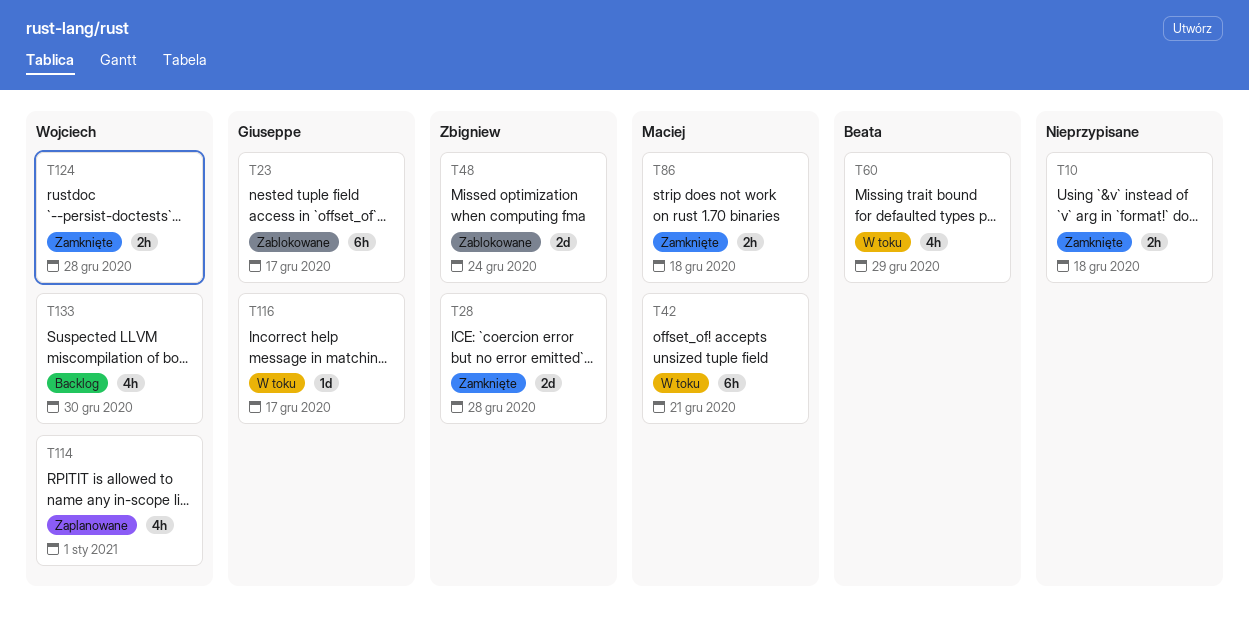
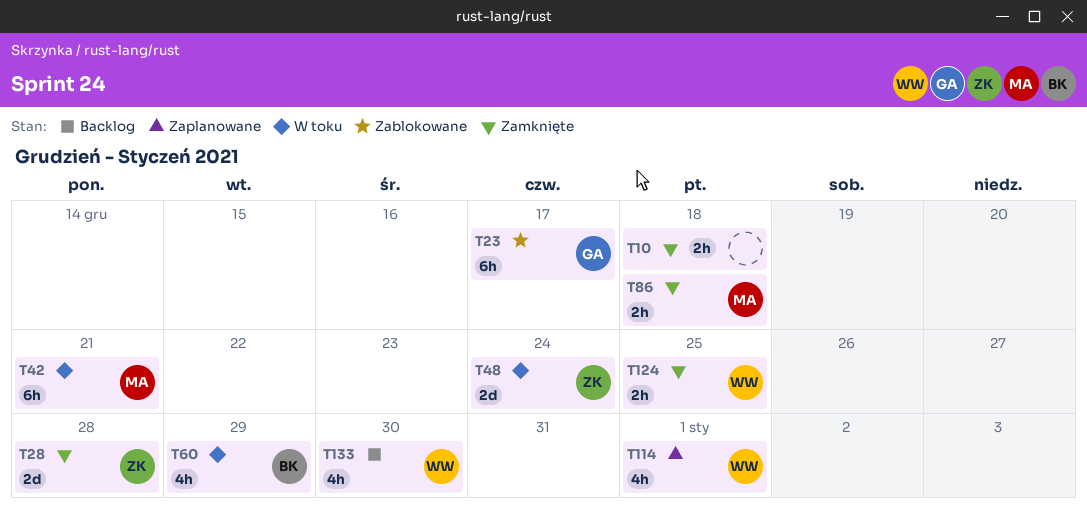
T48, status: Zablokowane -> W toku
T116: present -> none
T124, due: Dec 28 -> Dec 25

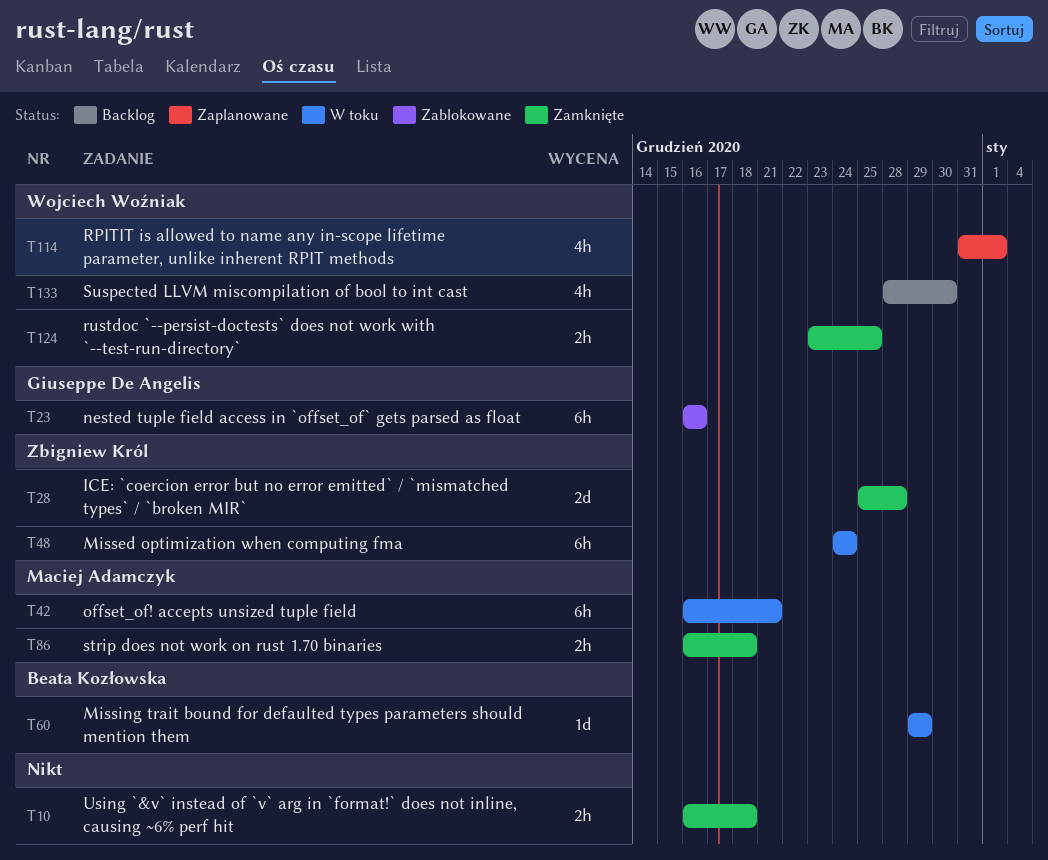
T23, due: Dec 17 -> Dec 16
T48, estimate: 2d -> 6h
T60, estimate: 4h -> 1d

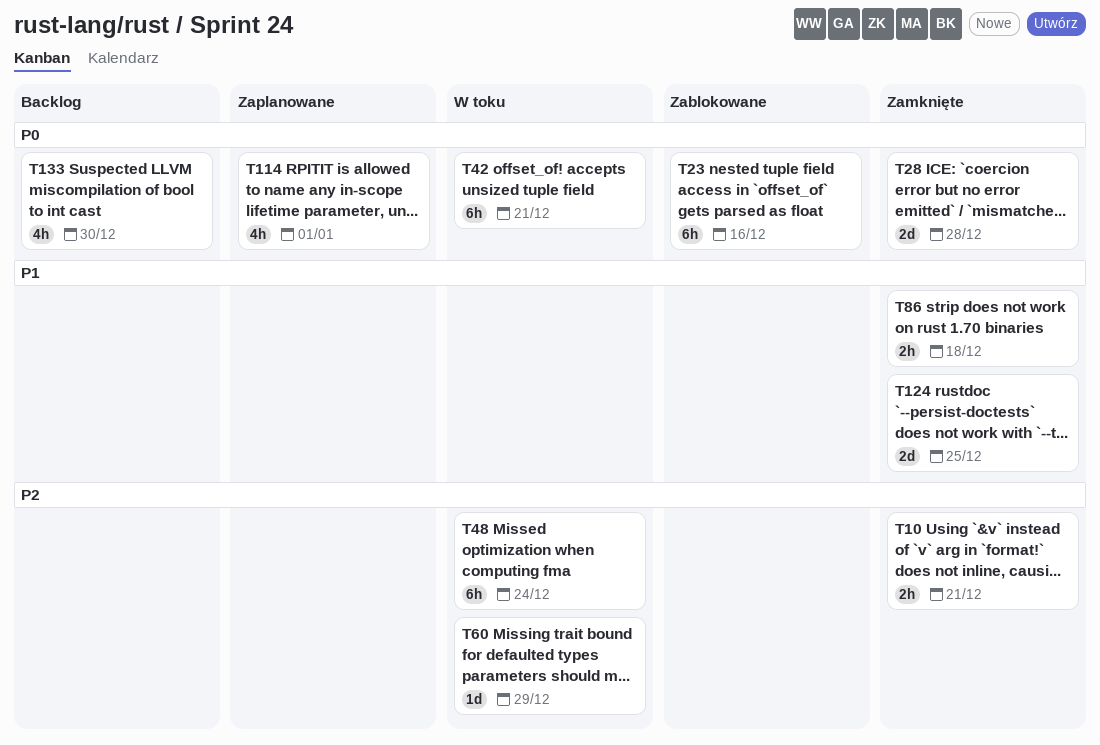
T10, due: Dec 18 -> Dec 21
T124, estimate: 2h -> 2d

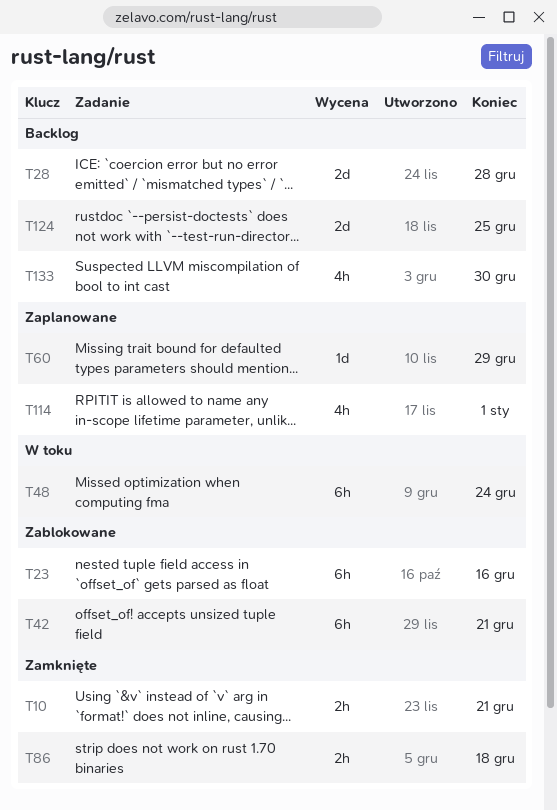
T28, status: Zamknięte -> Backlog
T42, status: W toku -> Zablokowane
T60, status: W toku -> Zaplanowane
T124, status: Zamknięte -> Backlog

